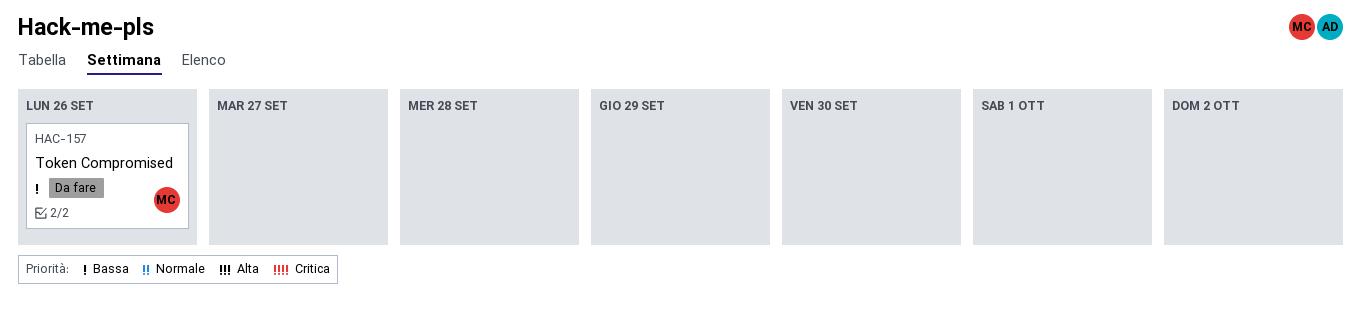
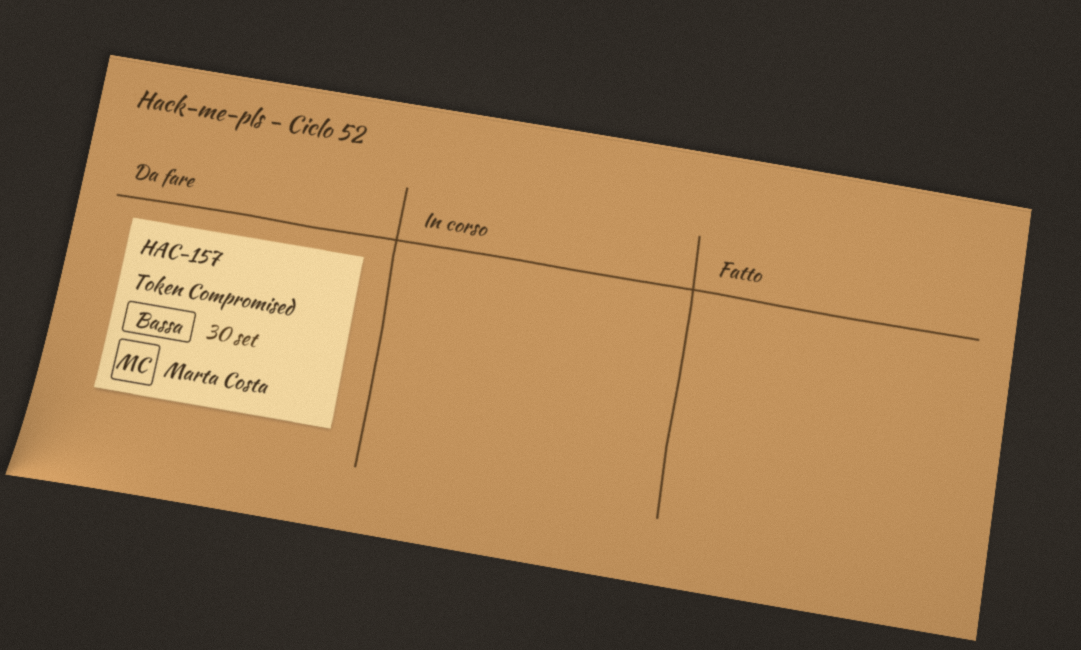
HAC-157, due: Sep 26 -> Sep 30

